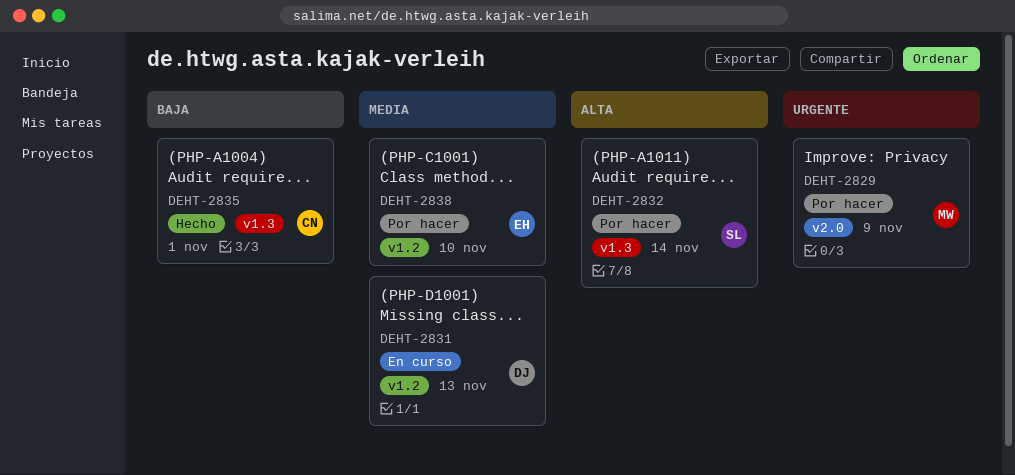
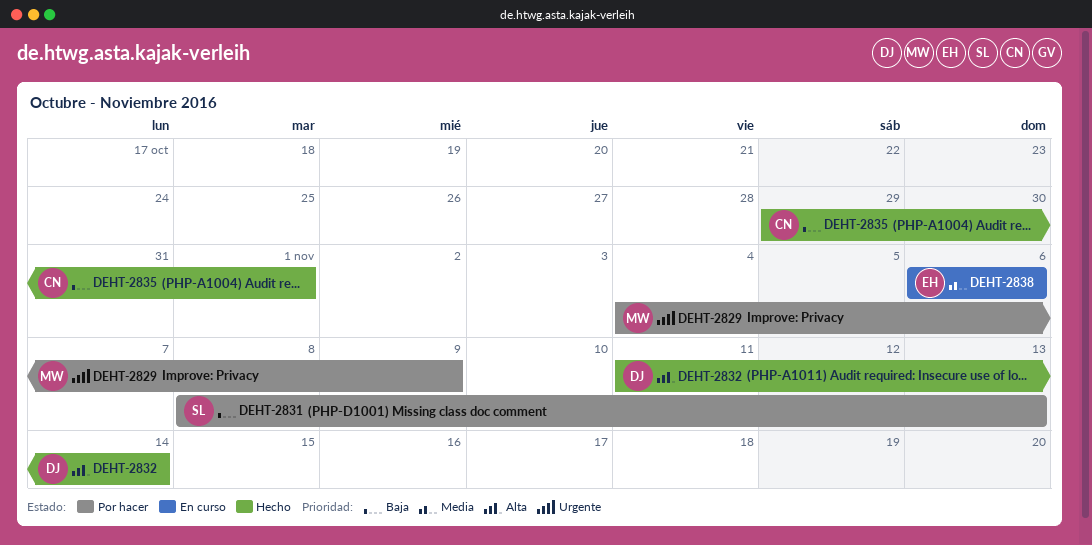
DEHT-2831, status: En curso -> Por hacer
DEHT-2831, owner: DJ -> SL
DEHT-2831, priority: Media -> Baja
DEHT-2832, status: Por hacer -> Hecho
DEHT-2832, owner: SL -> DJ
DEHT-2838, status: Por hacer -> En curso
DEHT-2838, due: Nov 10 -> Nov 6

